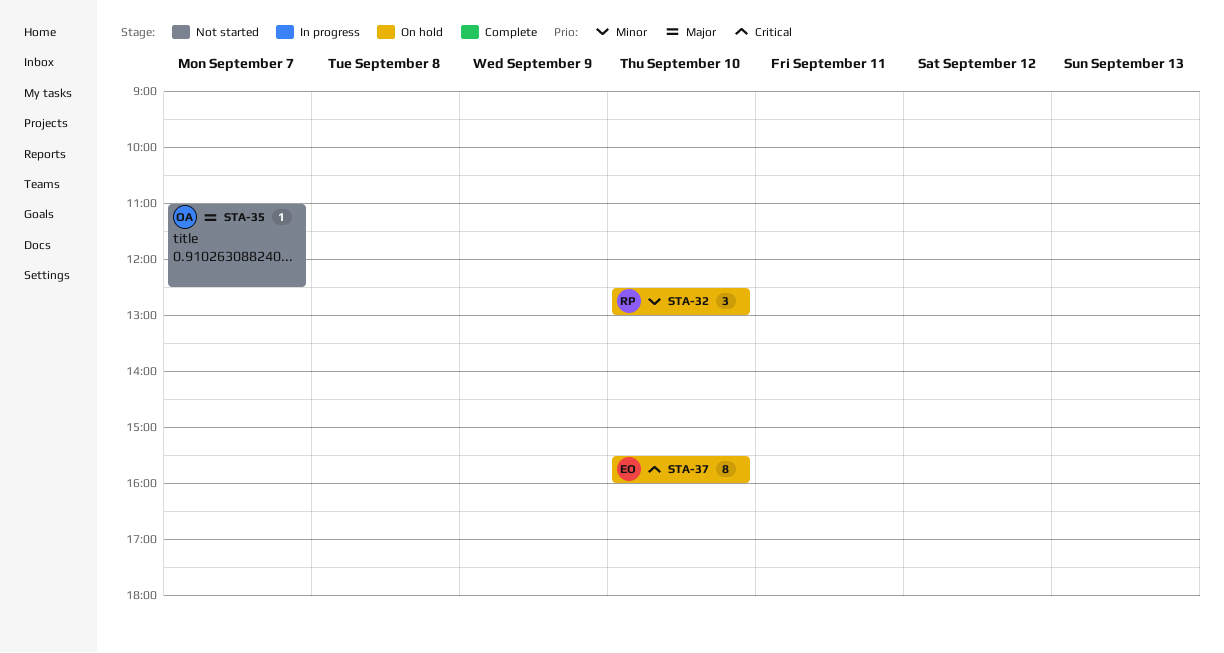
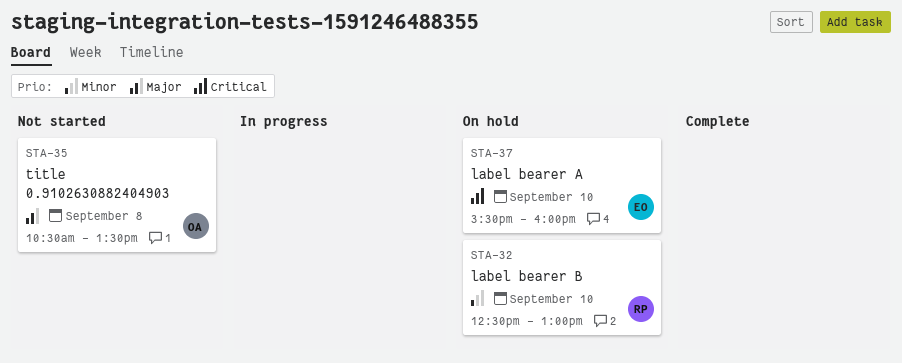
STA-35, day: Sep 7 -> Sep 8
STA-35, begins: 11:00 -> 10:30
STA-35, ends: 12:30 -> 13:30

